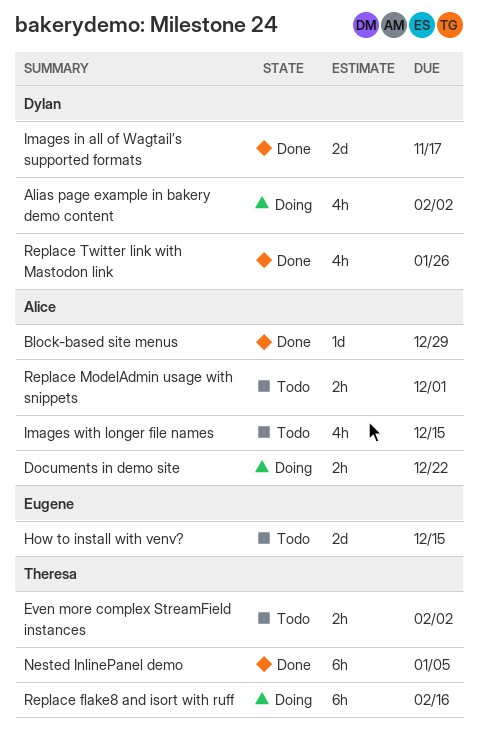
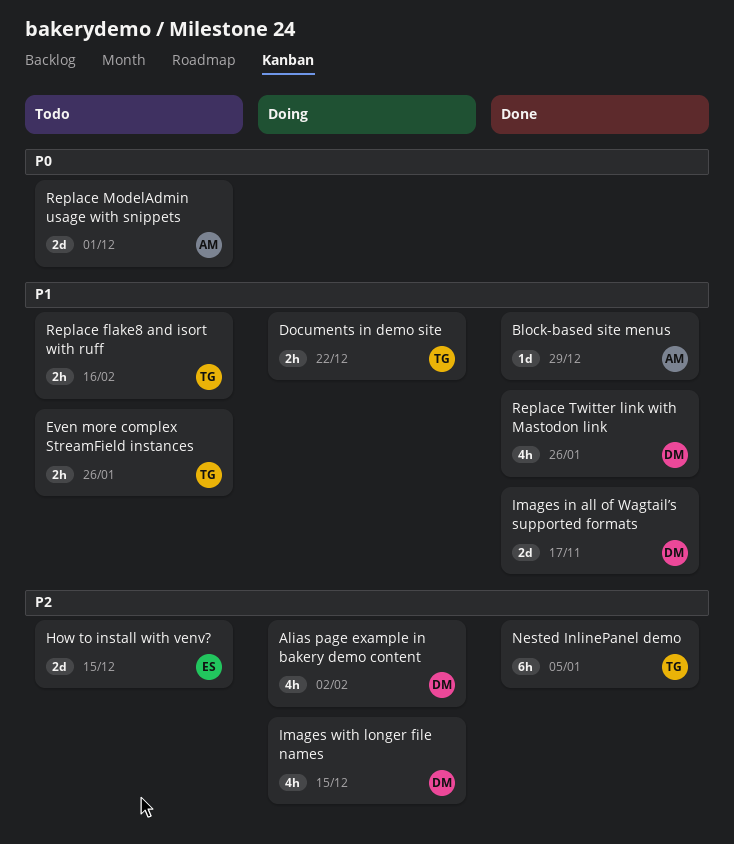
Documents in demo site, owner: Alice -> Theresa
Even more complex StreamField instances, due: Feb 2 -> Jan 26
Images with longer file names, status: Todo -> Doing
Images with longer file names, owner: Alice -> Dylan
Replace flake8 and isort with ruff, status: Doing -> Todo
Replace flake8 and isort with ruff, estimate: 6h -> 2h
Replace ModelAdmin usage with snippets, estimate: 2h -> 2d

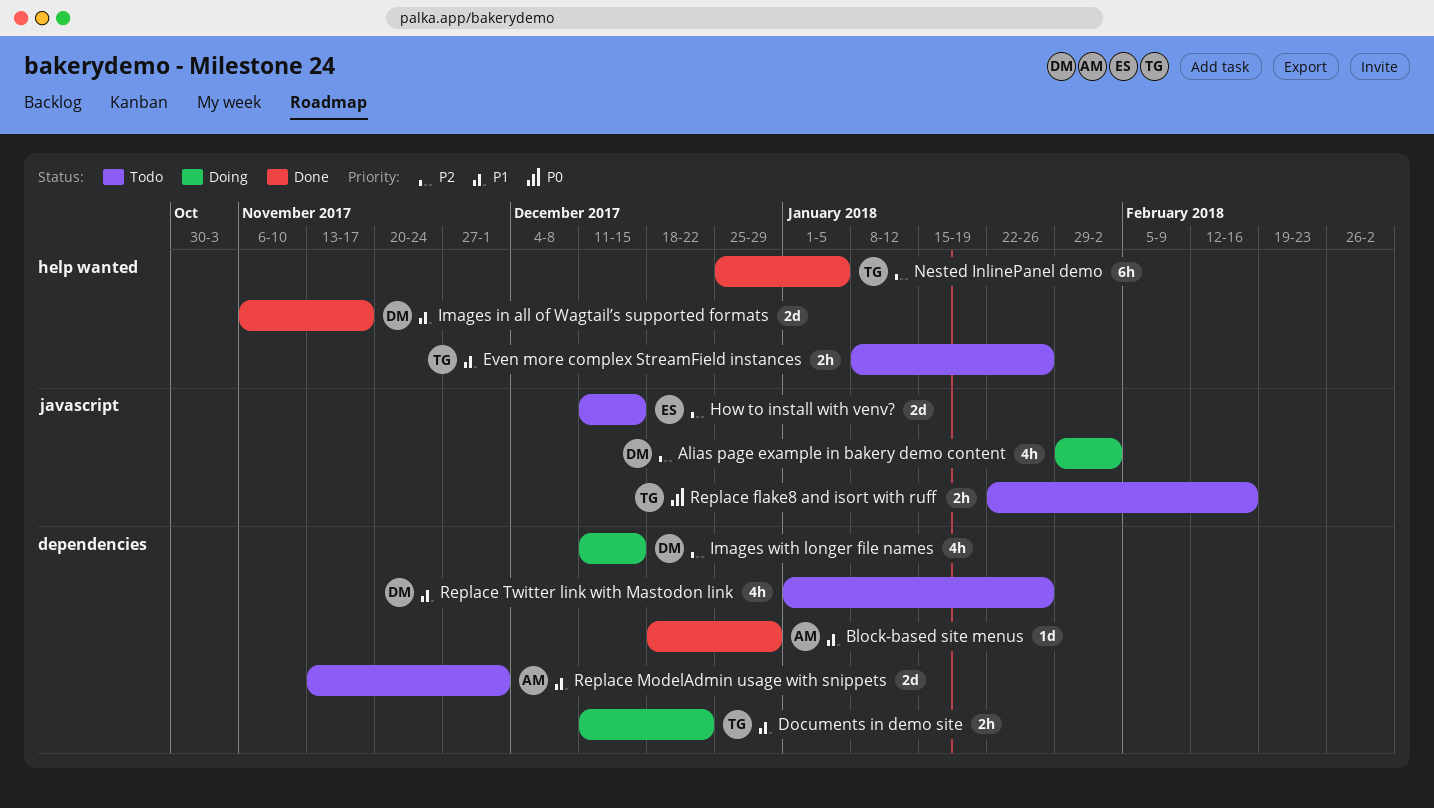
Replace flake8 and isort with ruff, priority: P1 -> P0
Replace ModelAdmin usage with snippets, priority: P0 -> P1
Replace Twitter link with Mastodon link, status: Done -> Todo

